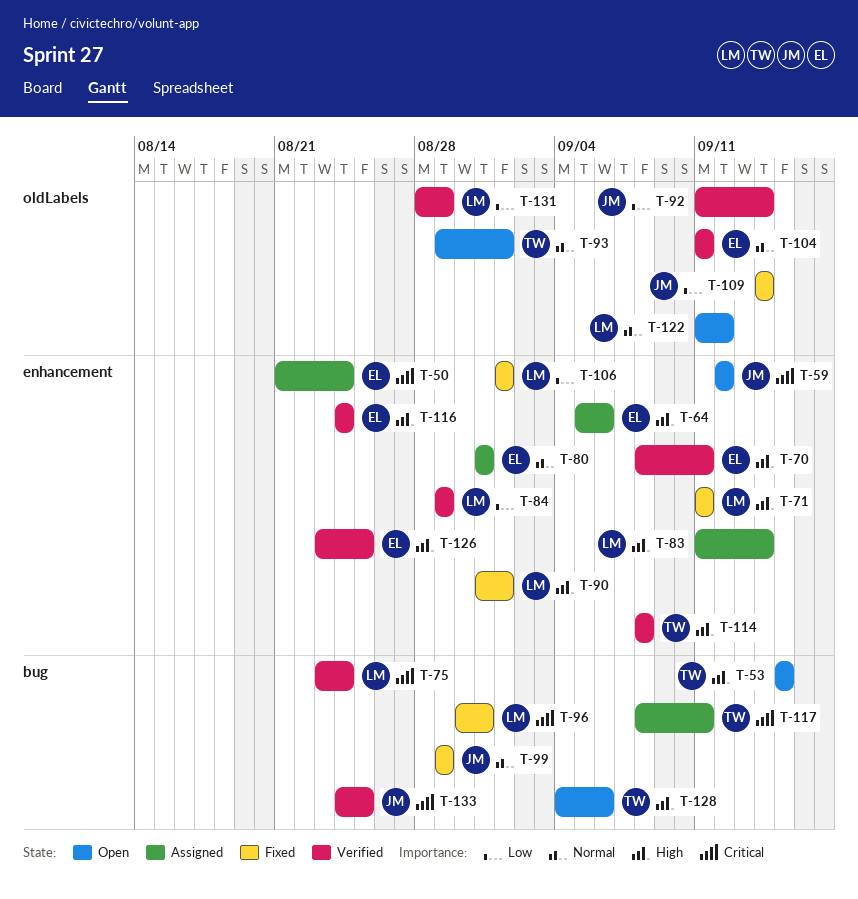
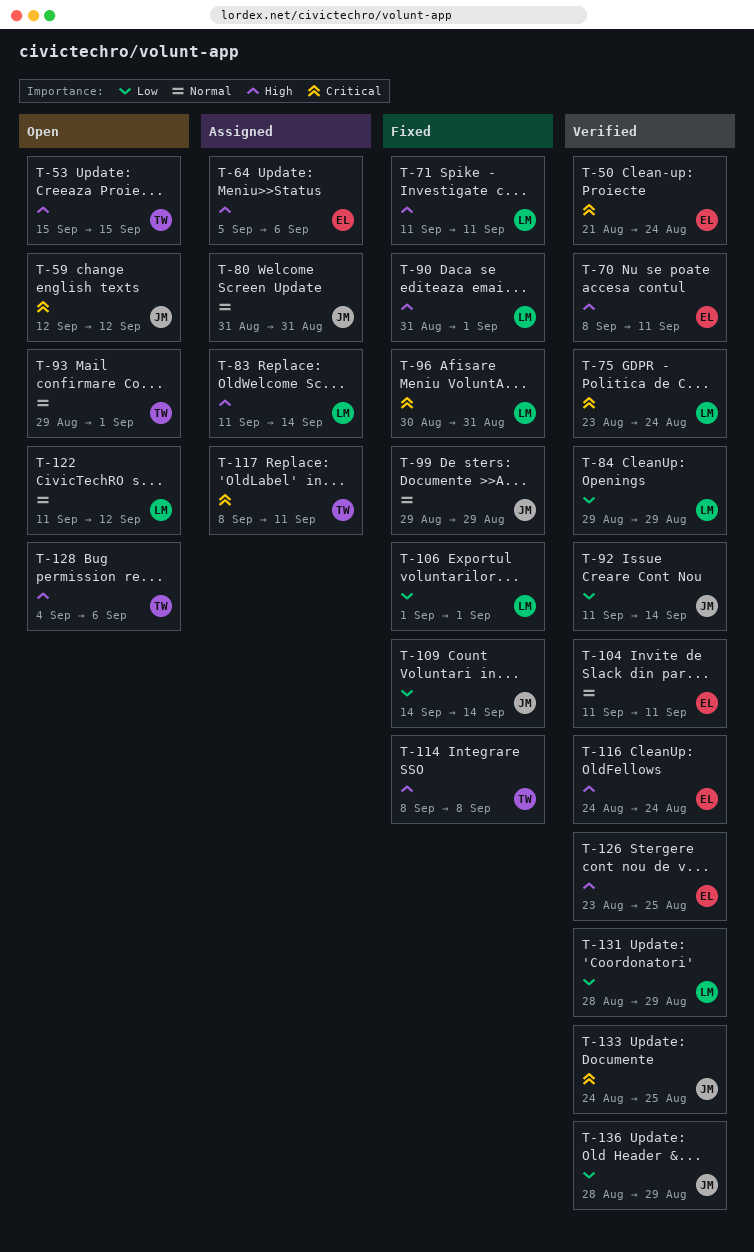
T-50, status: Assigned -> Verified
T-80, owner: EL -> JM
T-114, status: Verified -> Fixed
T-136: none -> present

